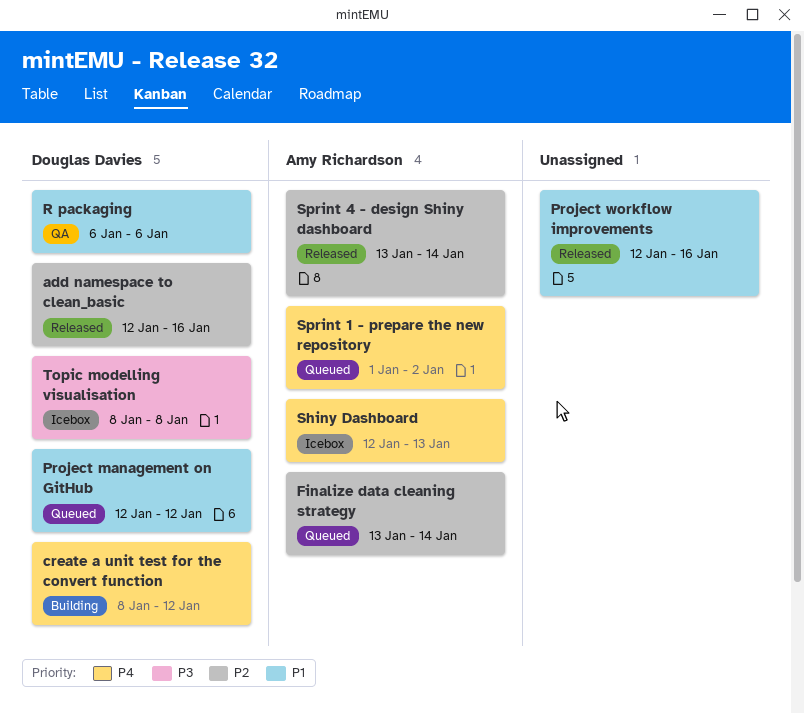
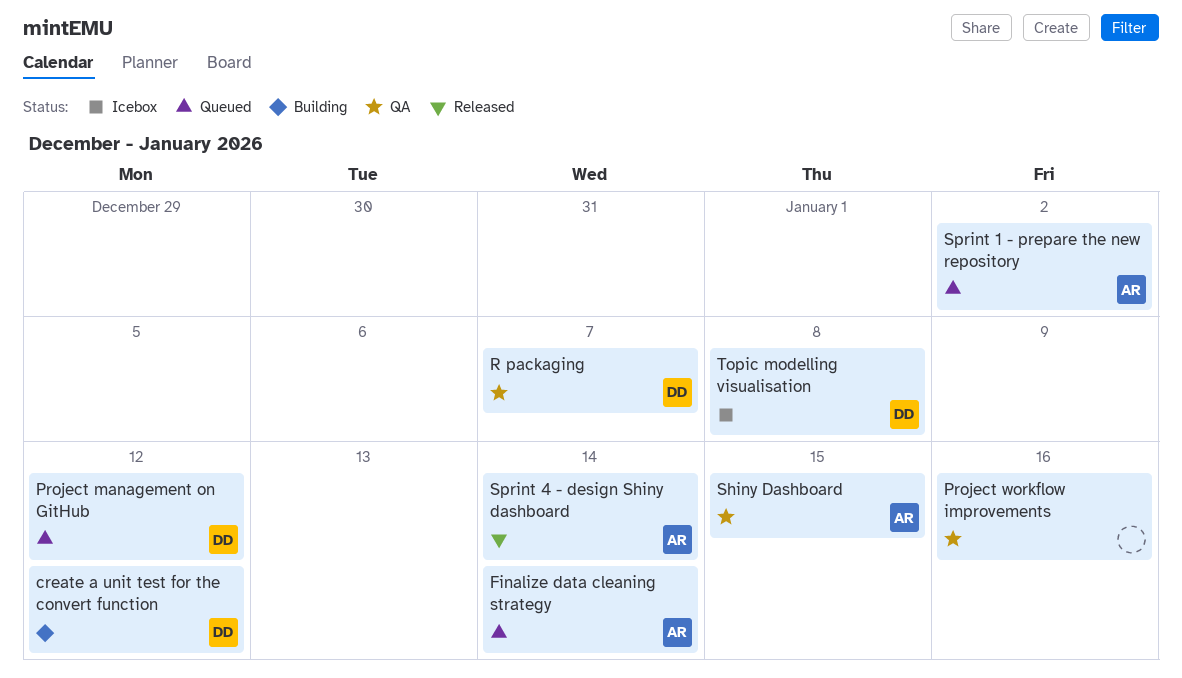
add namespace to clean_basic: present -> none
Project workflow improvements, status: Released -> QA
R packaging, due: Jan 6 -> Jan 7
Shiny Dashboard, status: Icebox -> QA
Shiny Dashboard, due: Jan 13 -> Jan 15

